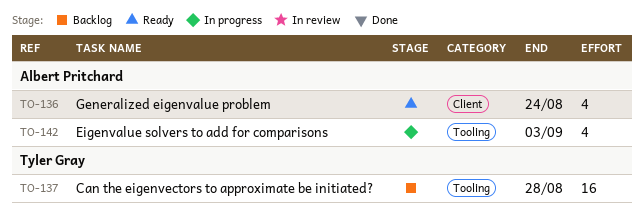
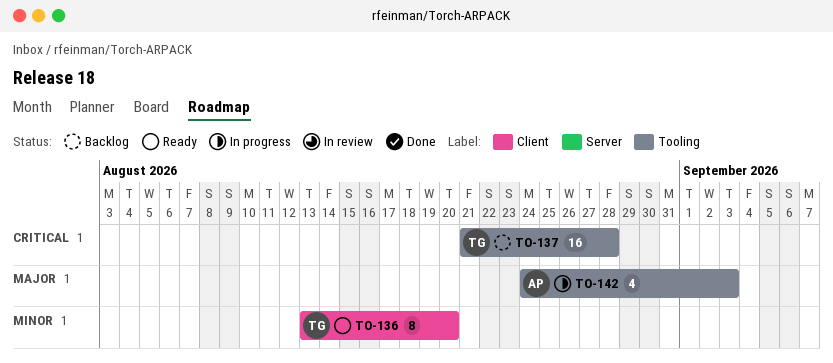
TO-136, owner: Albert Pritchard -> Tyler Gray
TO-136, estimate: 4 -> 8
TO-136, due: Aug 24 -> Aug 20

